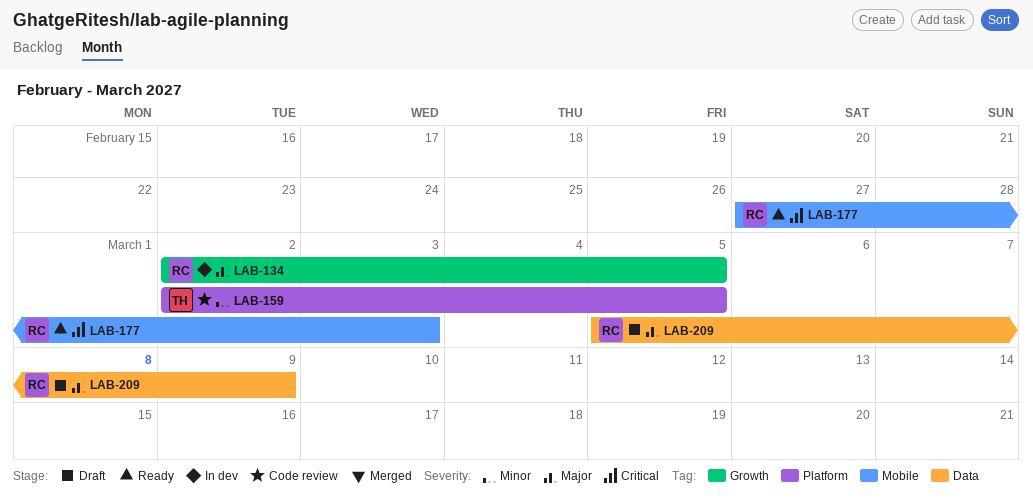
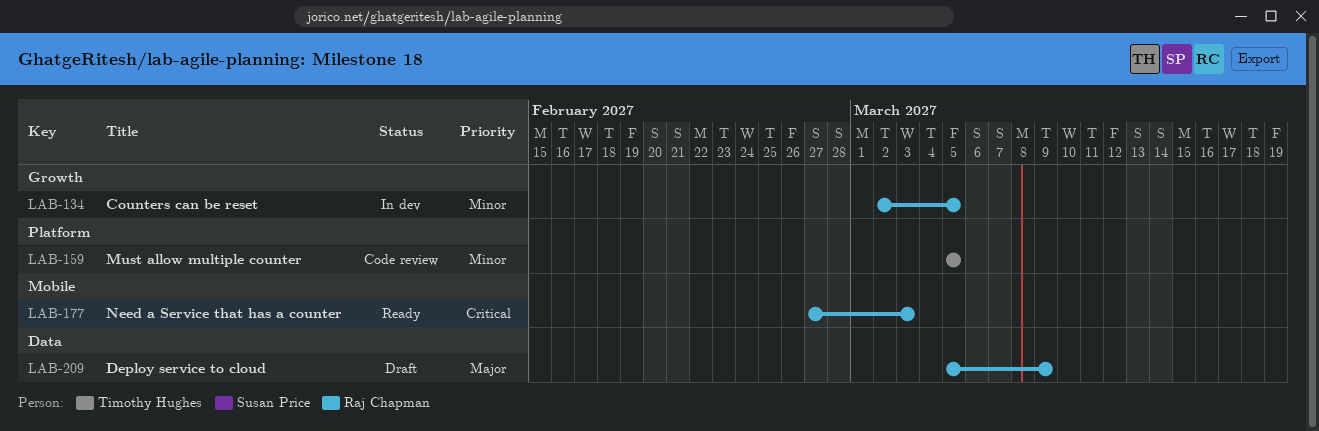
LAB-134, priority: Major -> Minor
LAB-159, start: Mar 2 -> Mar 5

